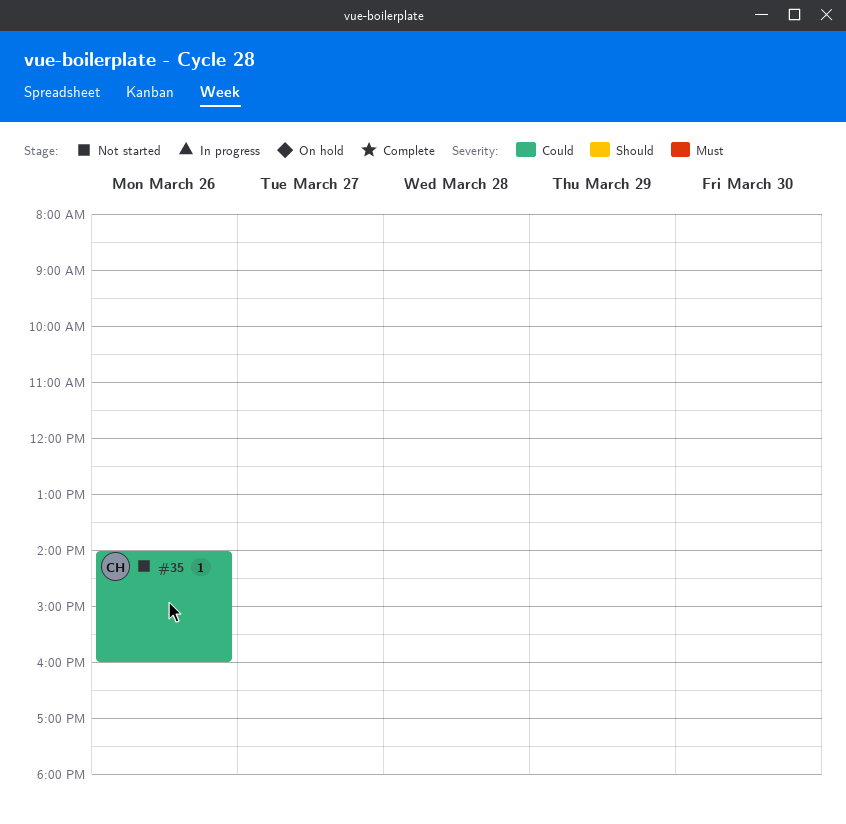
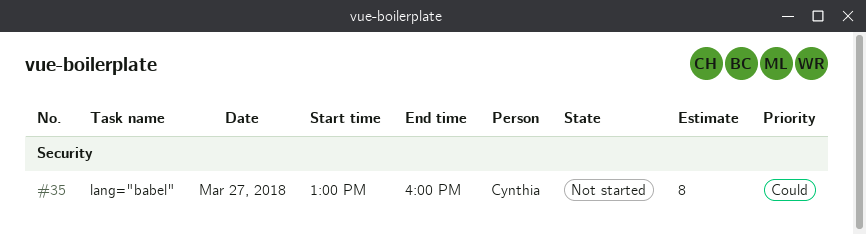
#35, estimate: 1 -> 8
#35, day: Mar 26 -> Mar 27
#35, begins: 14:00 -> 13:00

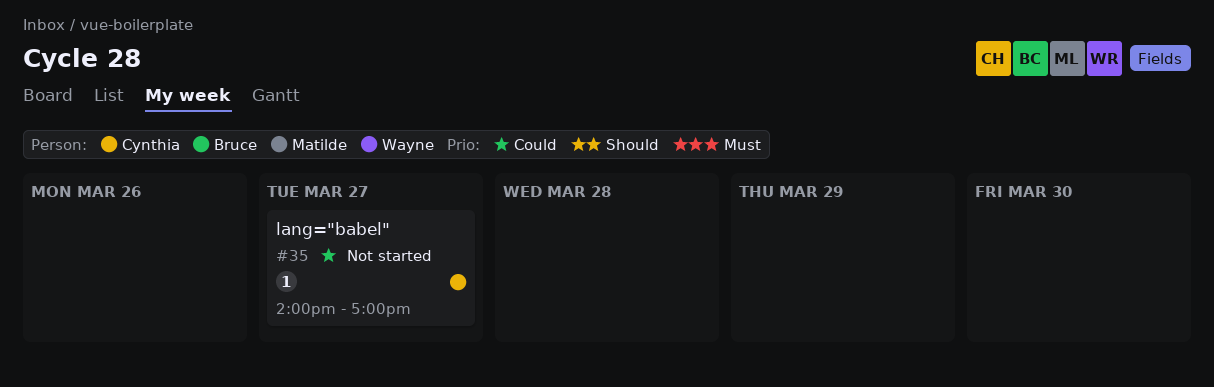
#35, estimate: 8 -> 1
#35, begins: 13:00 -> 14:00
#35, ends: 16:00 -> 17:00

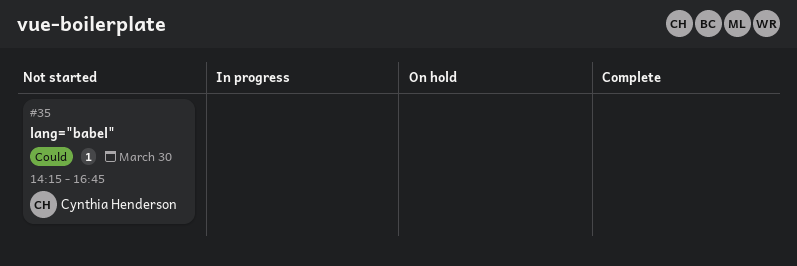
#35, day: Mar 27 -> Mar 30
#35, begins: 14:00 -> 14:15
#35, ends: 17:00 -> 16:45

